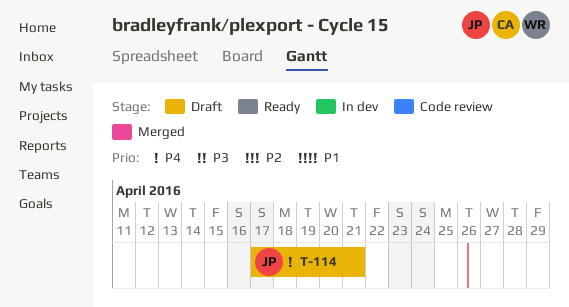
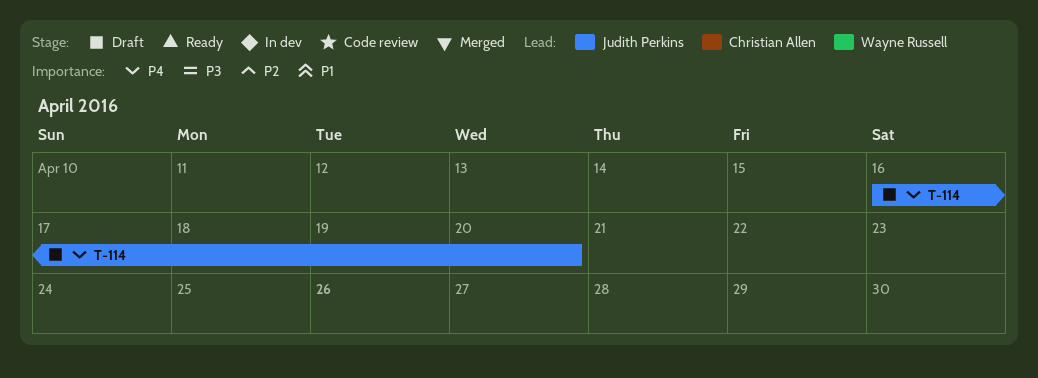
T-114, start: Apr 17 -> Apr 16
T-114, due: Apr 21 -> Apr 20

